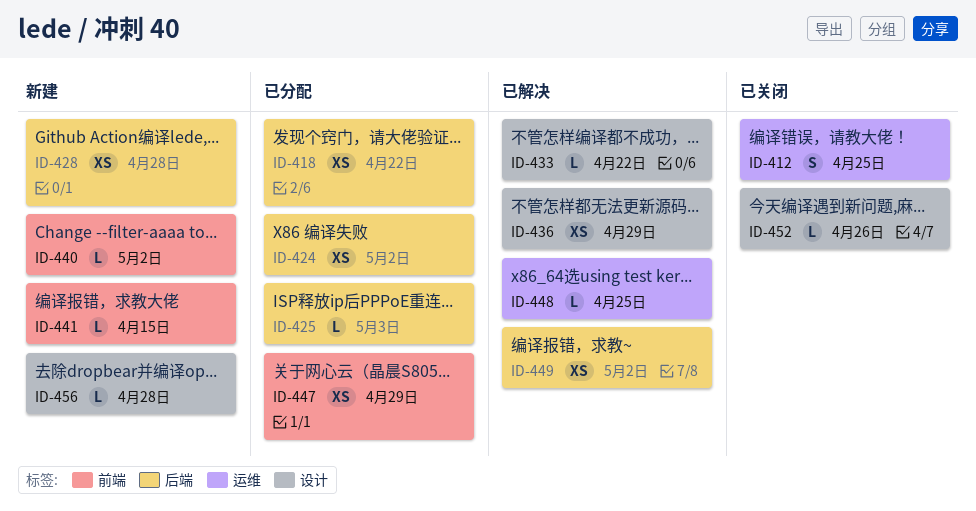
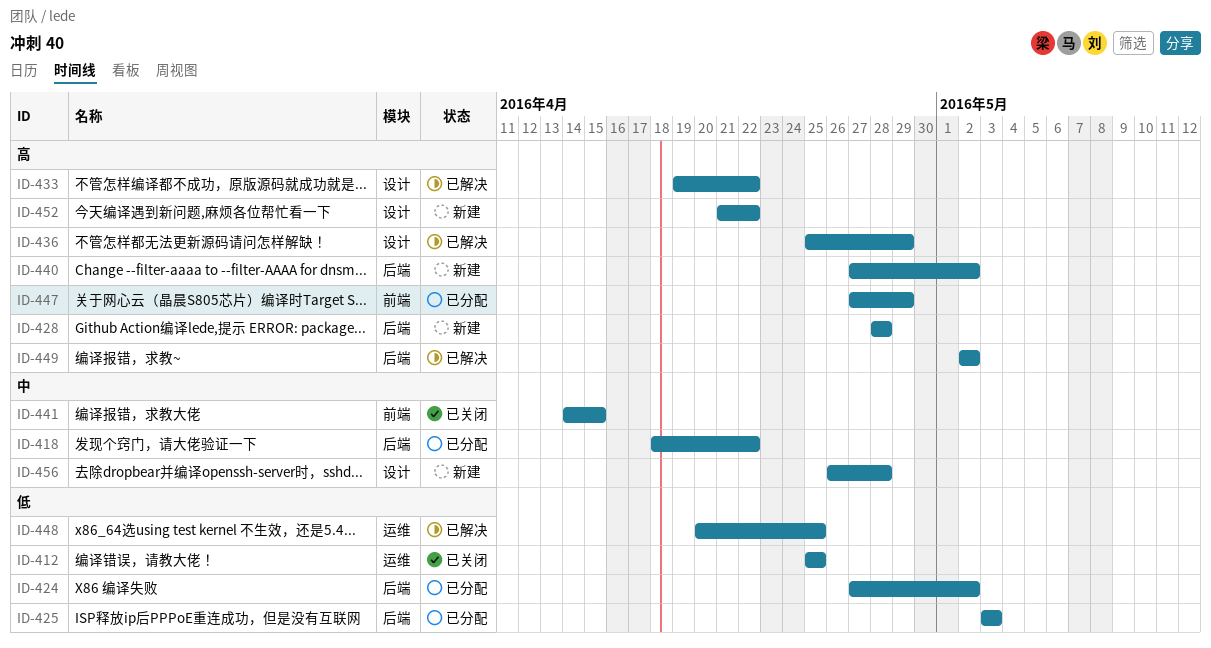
ID-440, label: 前端 -> 后端
ID-441, status: 新建 -> 已关闭
ID-452, status: 已关闭 -> 新建
ID-452, due: Apr 26 -> Apr 22

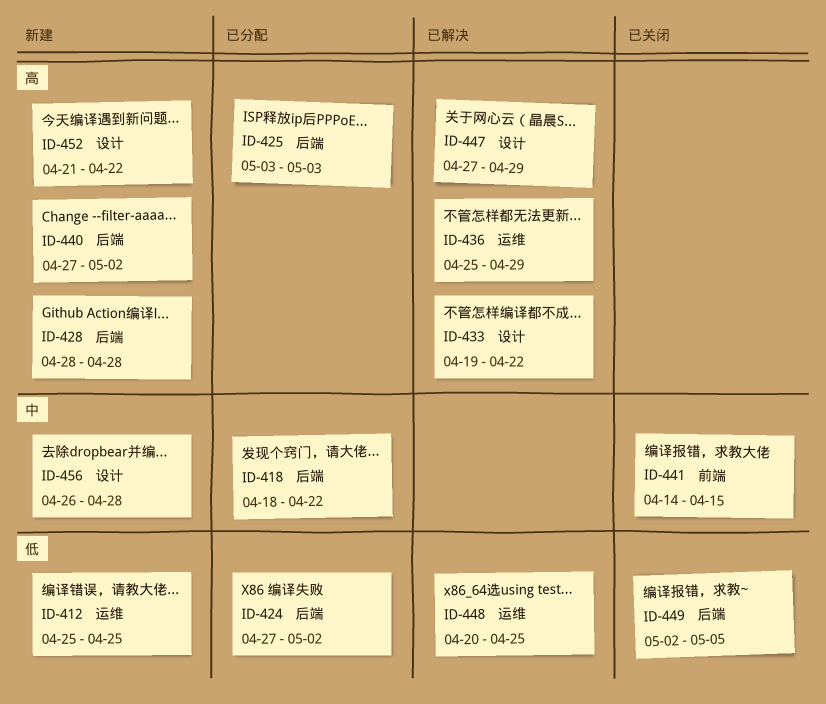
ID-412, status: 已关闭 -> 新建
ID-425, priority: 低 -> 高
ID-436, label: 设计 -> 运维
ID-447, status: 已分配 -> 已解决
ID-447, label: 前端 -> 设计
ID-449, status: 已解决 -> 已关闭
ID-449, priority: 高 -> 低
ID-449, due: May 2 -> May 5

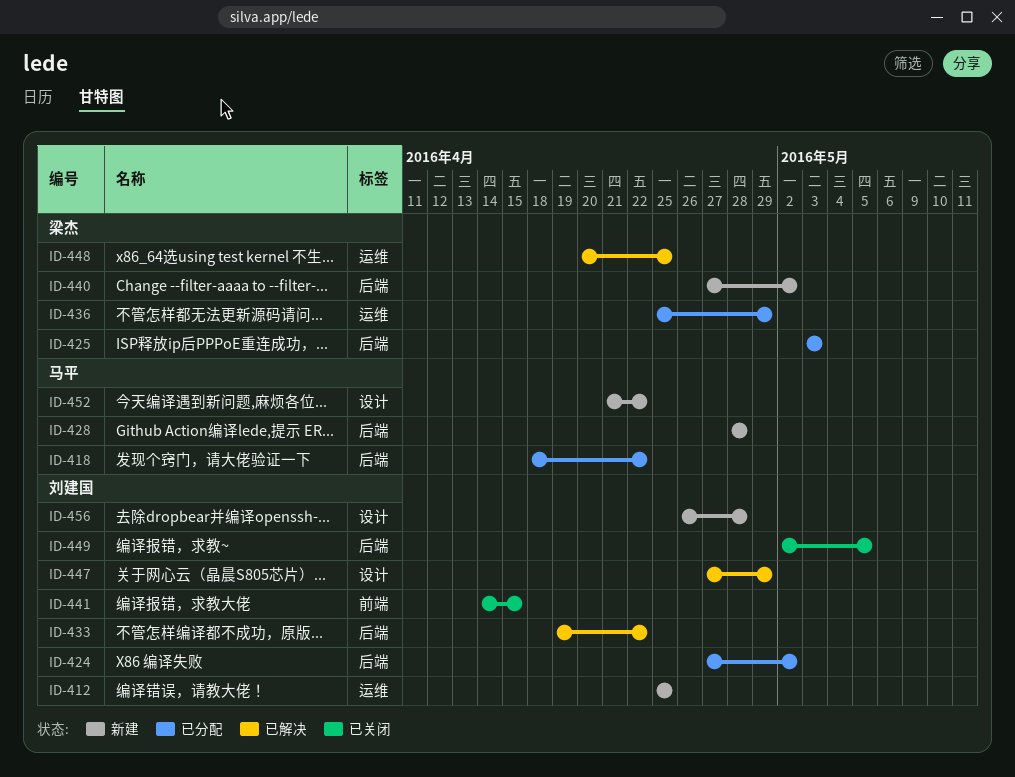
ID-433, label: 设计 -> 后端
ID-436, status: 已解决 -> 已分配

